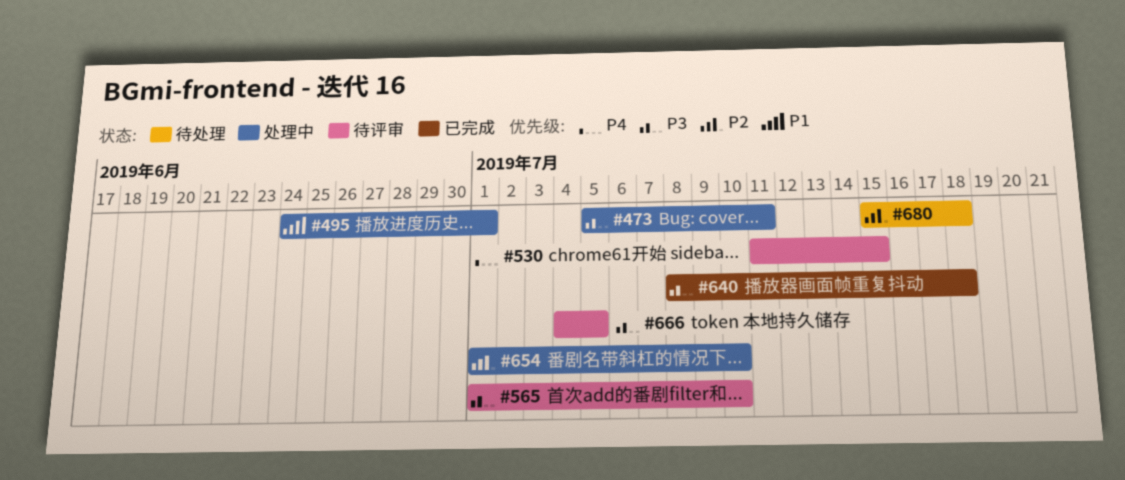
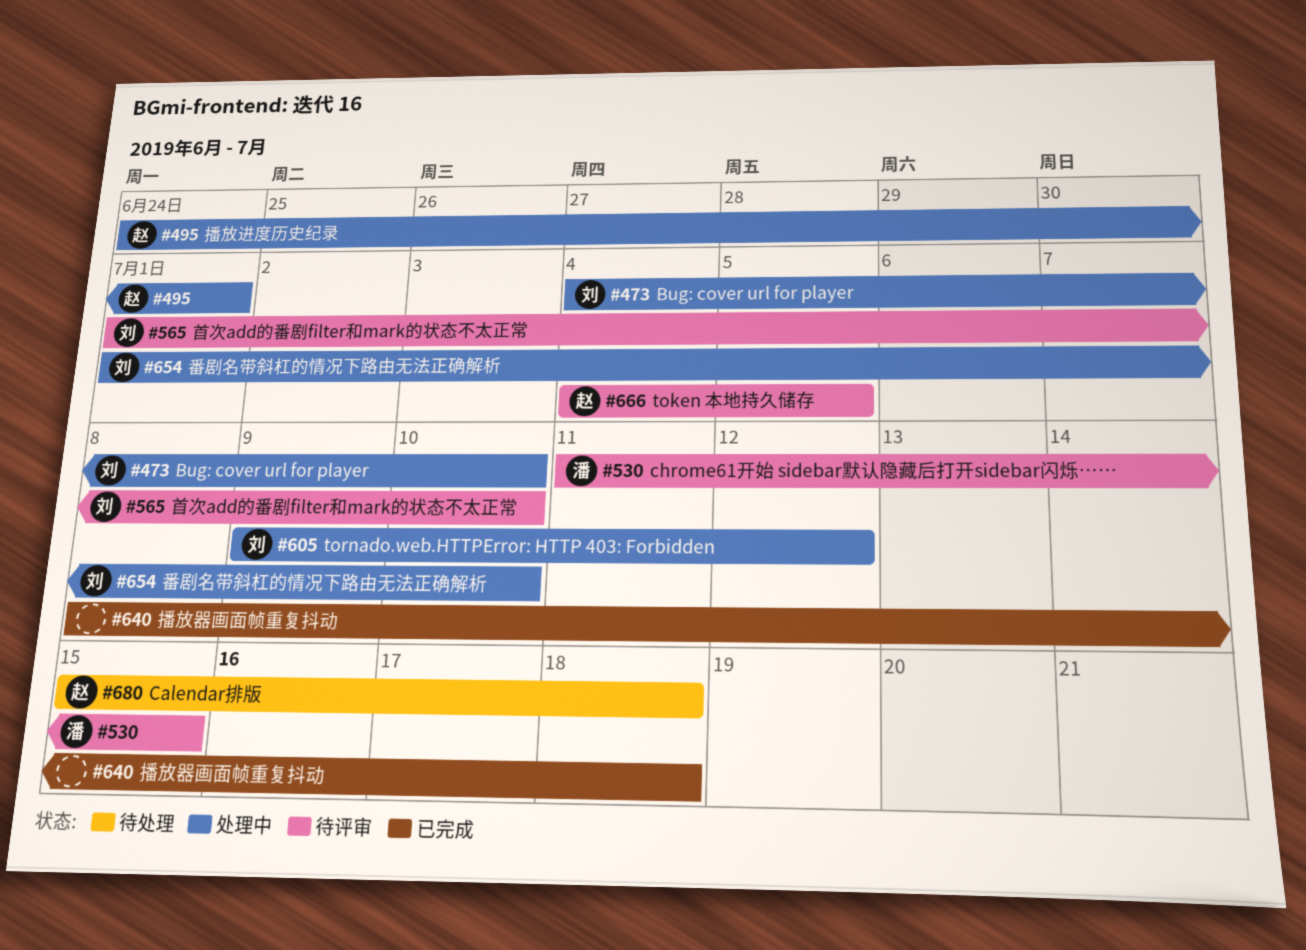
#473, start: Jul 5 -> Jul 4
#473, due: Jul 11 -> Jul 10
#605: none -> present

